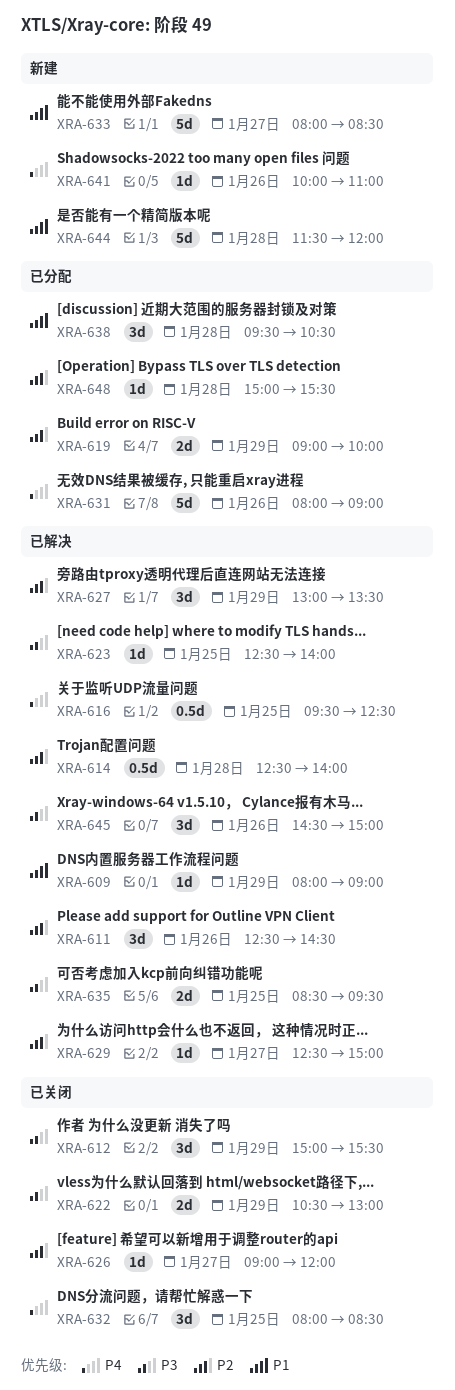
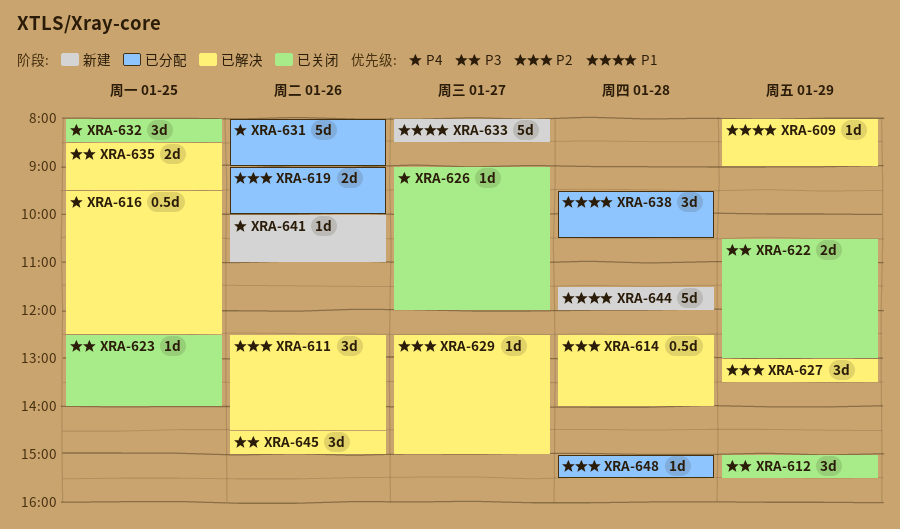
XRA-619, day: Jan 29 -> Jan 26
XRA-623, status: 已解决 -> 已关闭
XRA-626, priority: P2 -> P4

